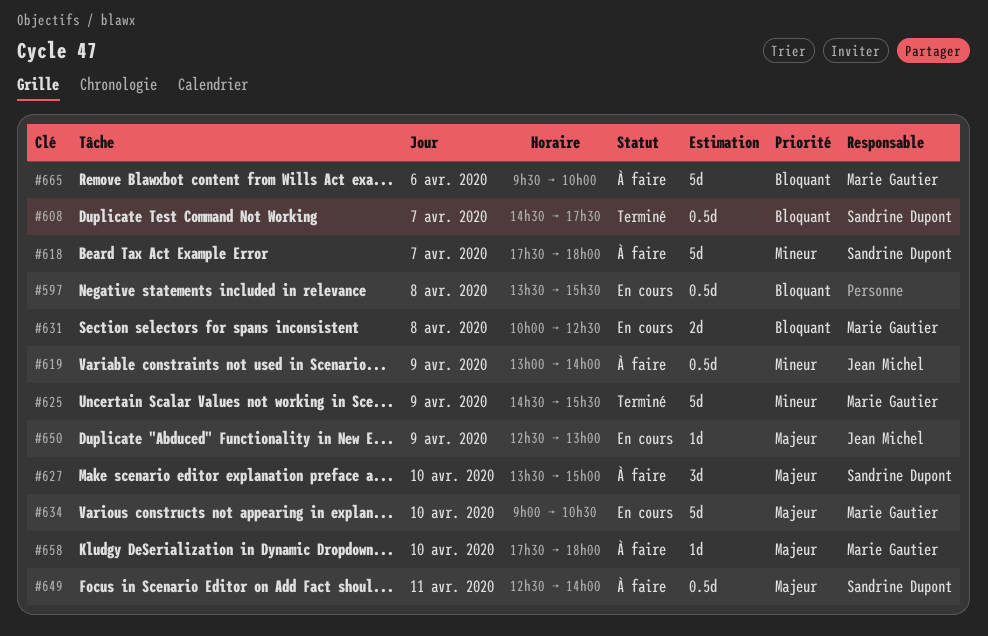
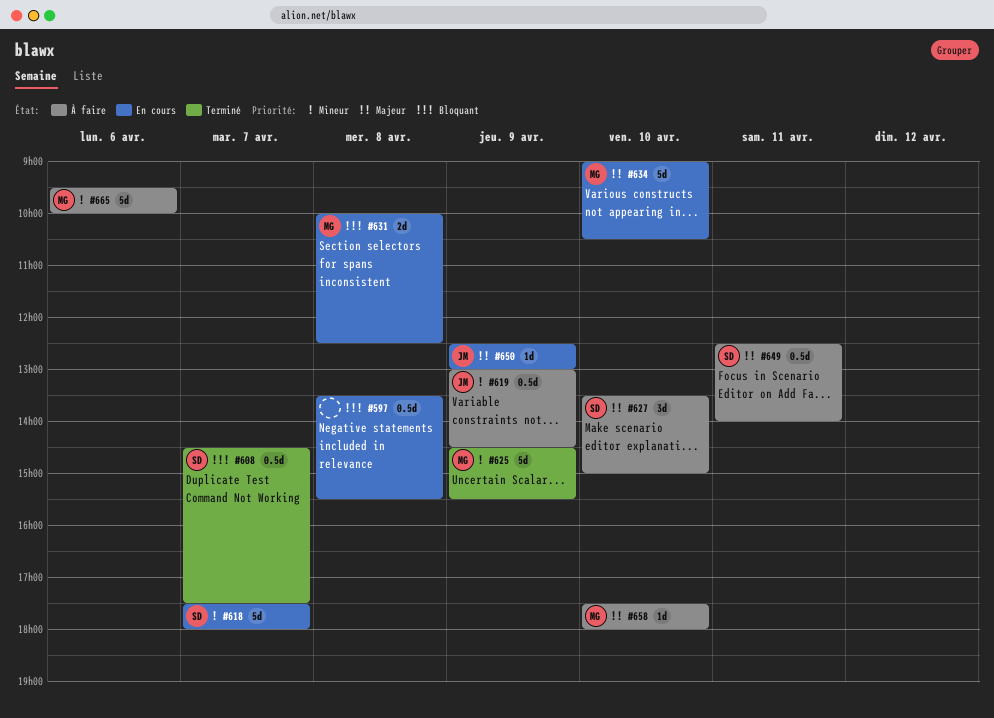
#618, status: À faire -> En cours
#619, ends: 14:00 -> 14:30
#665, priority: Bloquant -> Mineur

